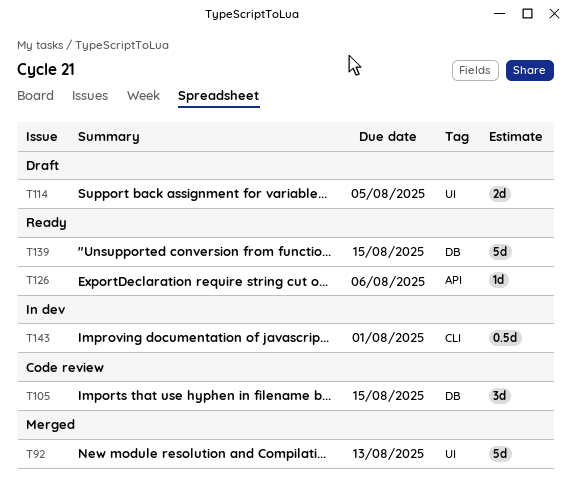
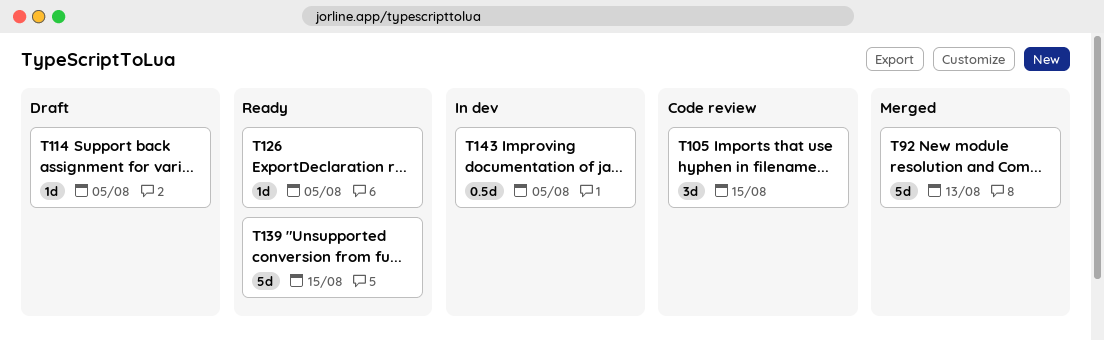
T114, estimate: 2d -> 1d
T126, due: Aug 6 -> Aug 5
T143, due: Aug 1 -> Aug 5

